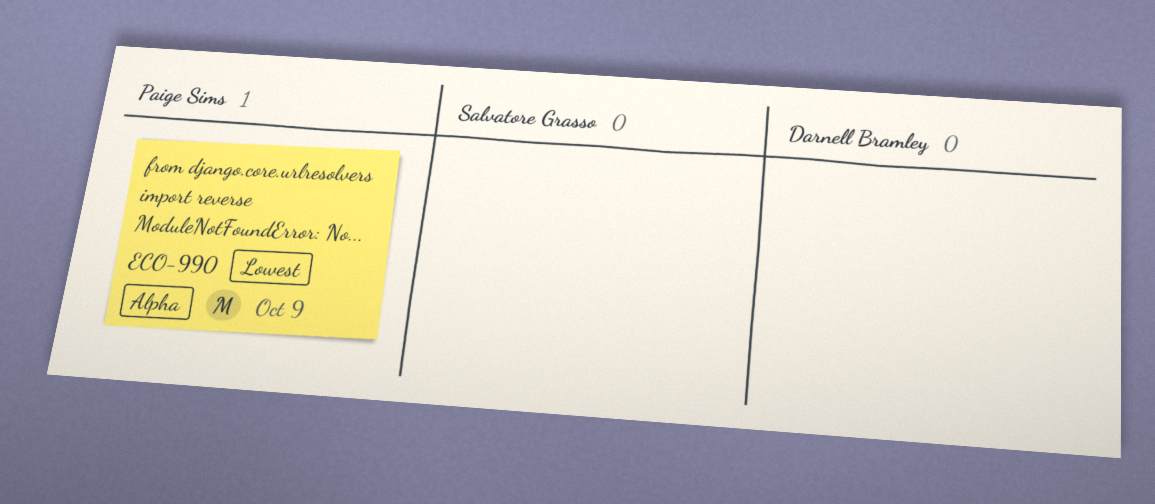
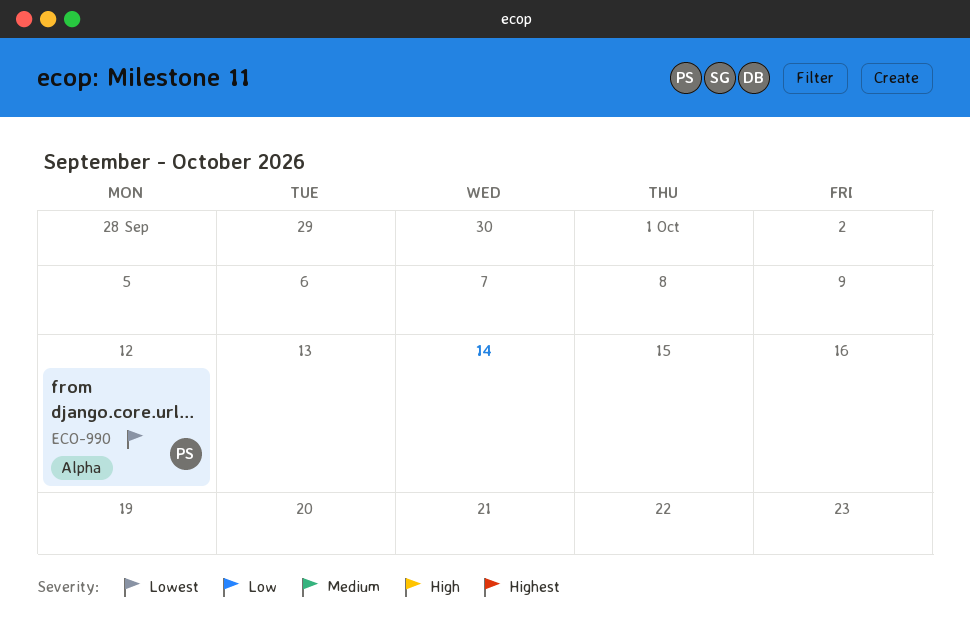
ECO-990, due: Oct 9 -> Oct 12

